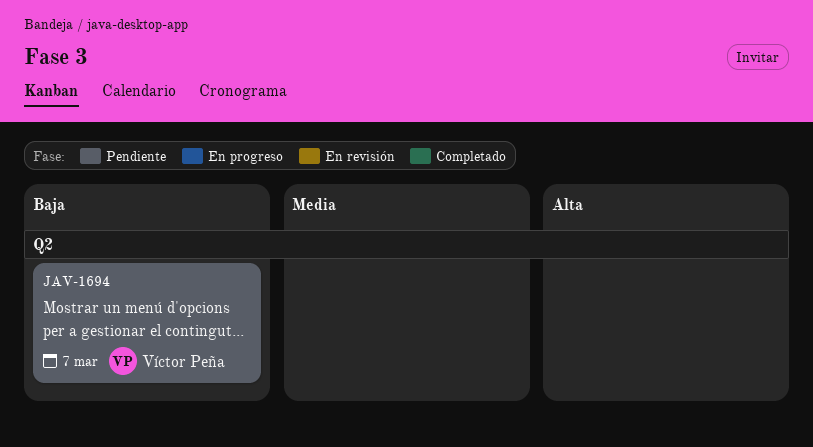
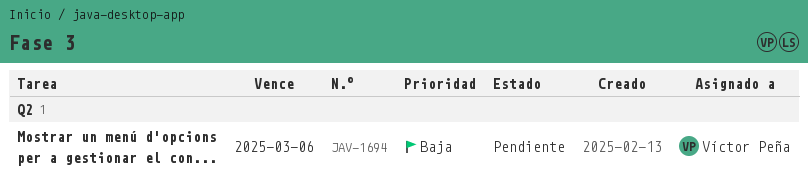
JAV-1694, due: Mar 7 -> Mar 6

